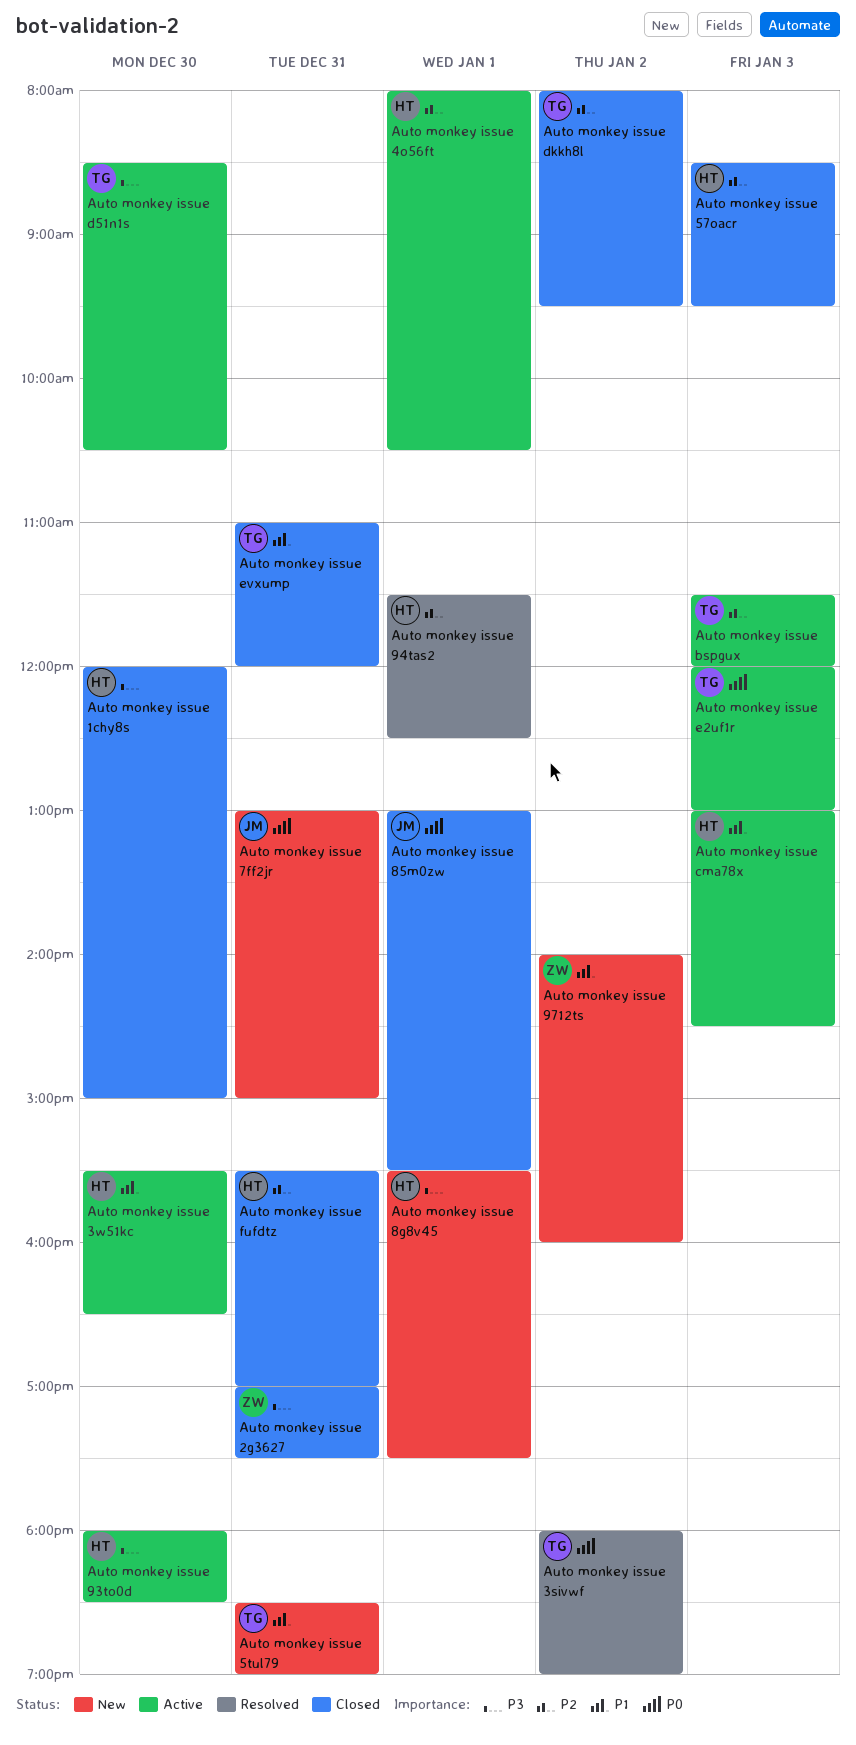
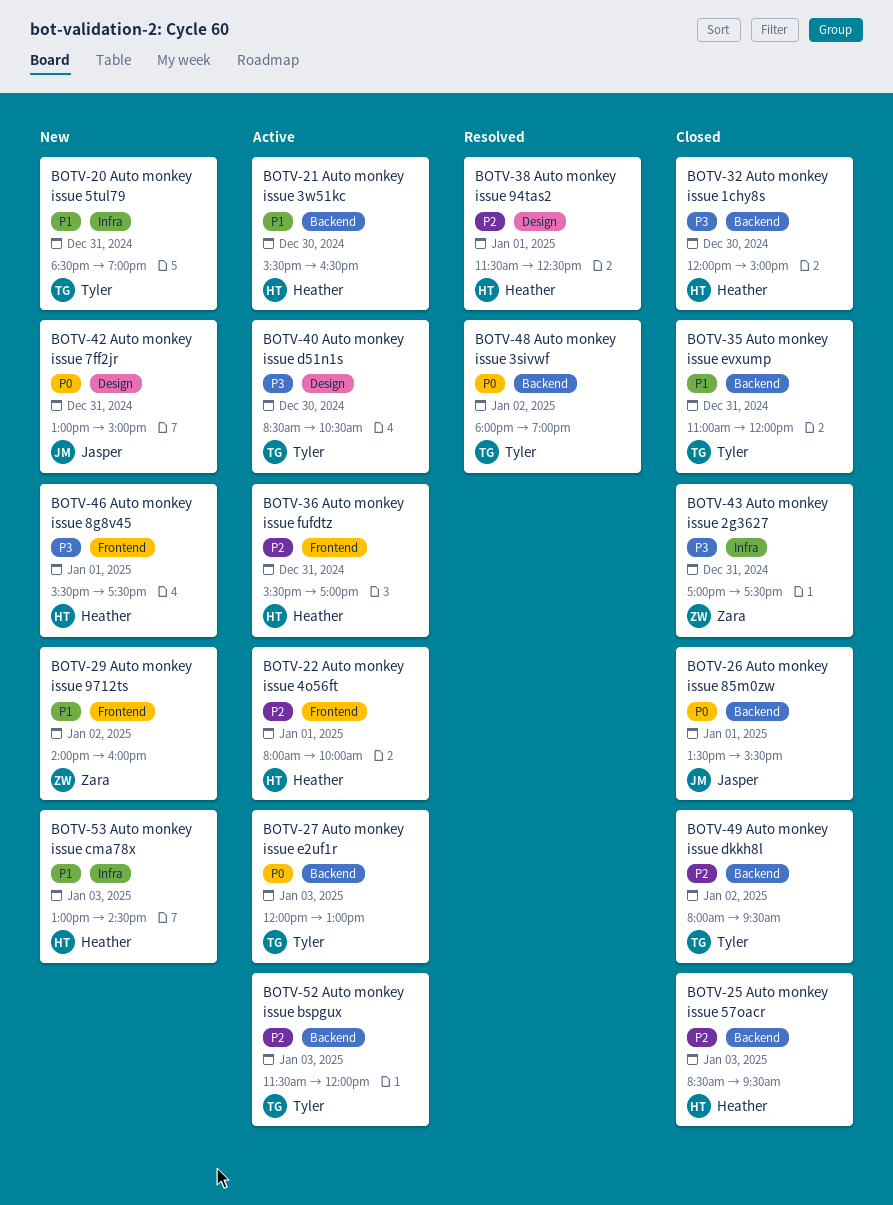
Auto monkey issue 4o56ft, ends: 10:30 -> 10:00
Auto monkey issue 85m0zw, begins: 13:00 -> 13:30
Auto monkey issue 93to0d: present -> none
Auto monkey issue cma78x, status: Active -> New
Auto monkey issue fufdtz, status: Closed -> Active

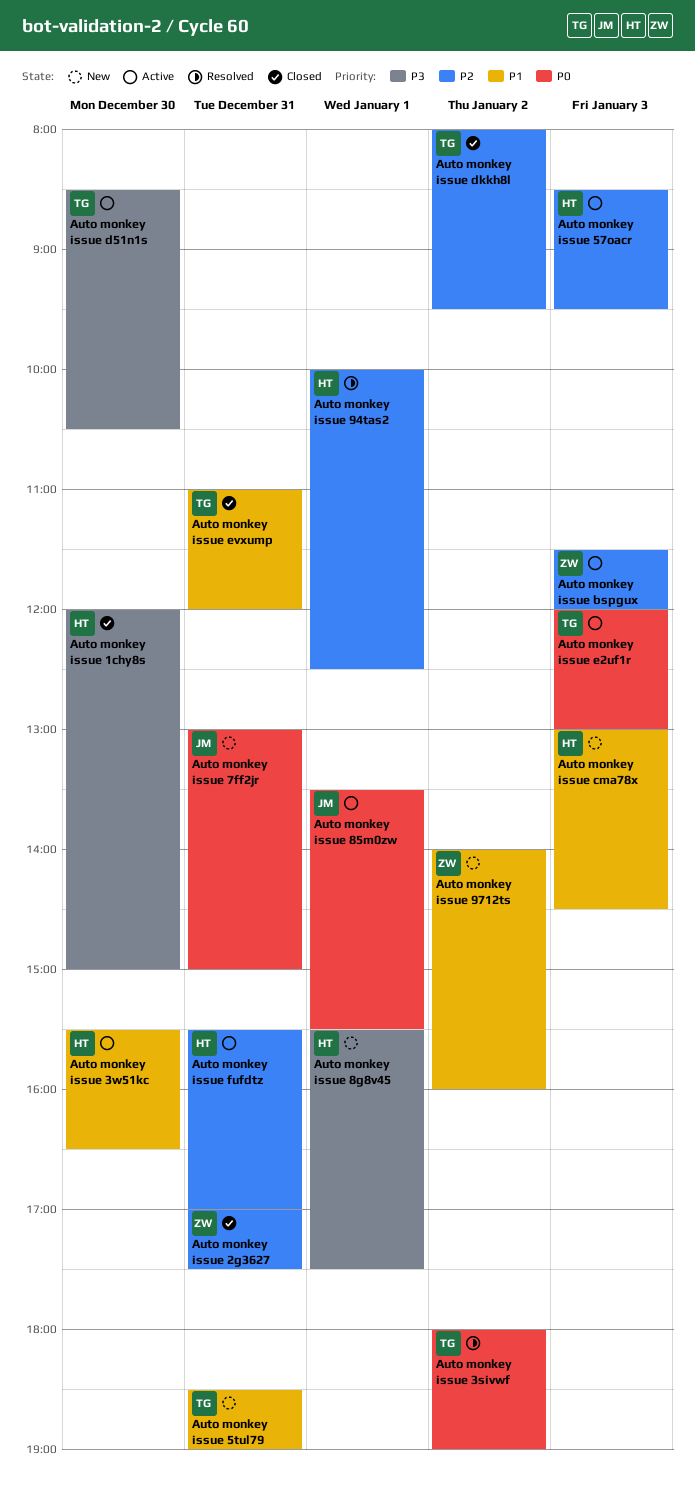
Auto monkey issue 2g3627, priority: P3 -> P2
Auto monkey issue 4o56ft: present -> none
Auto monkey issue 57oacr, status: Closed -> Active
Auto monkey issue 85m0zw, status: Closed -> Active
Auto monkey issue 94tas2, begins: 11:30 -> 10:00
Auto monkey issue bspgux, owner: Tyler -> Zara

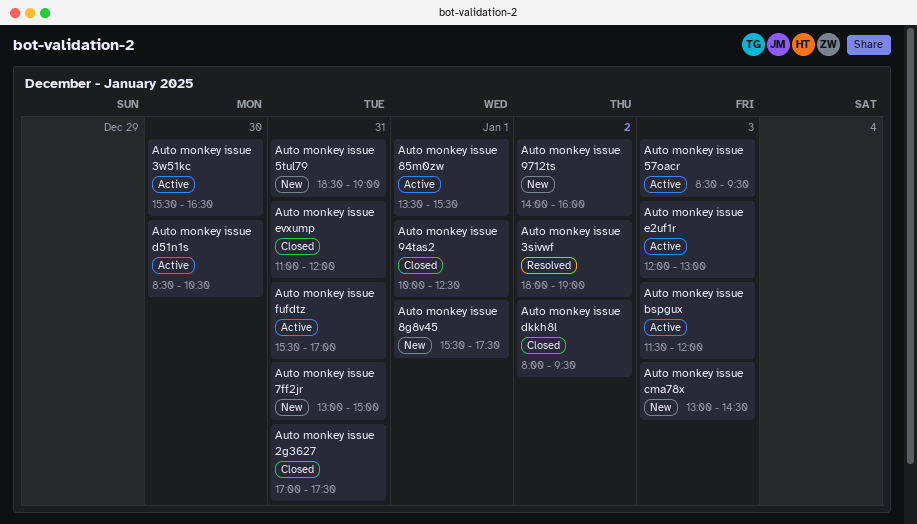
Auto monkey issue 1chy8s: present -> none
Auto monkey issue 94tas2, status: Resolved -> Closed

